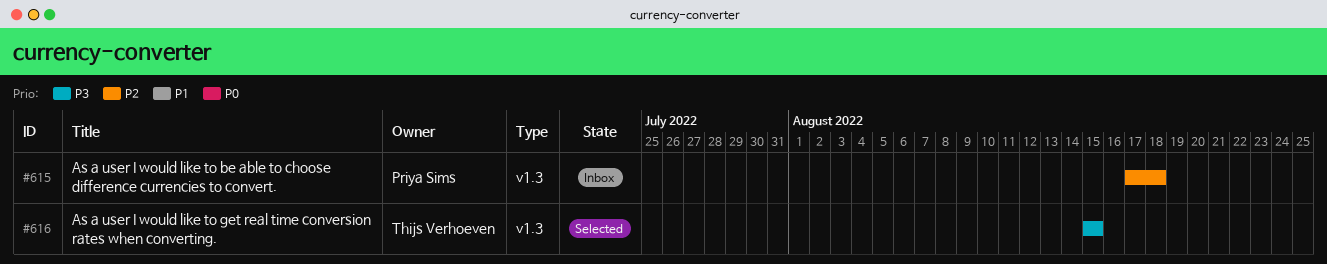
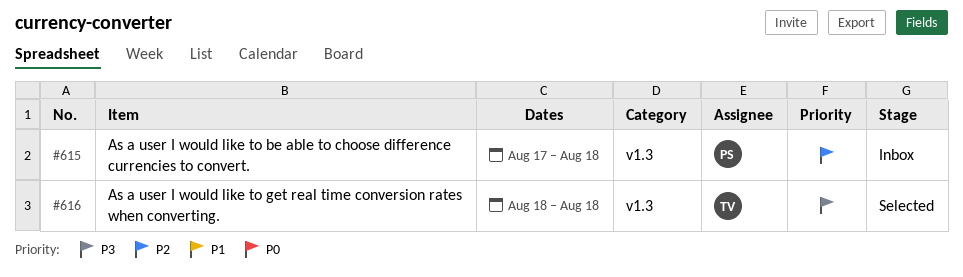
#616, start: Aug 15 -> Aug 18
#616, due: Aug 15 -> Aug 18

